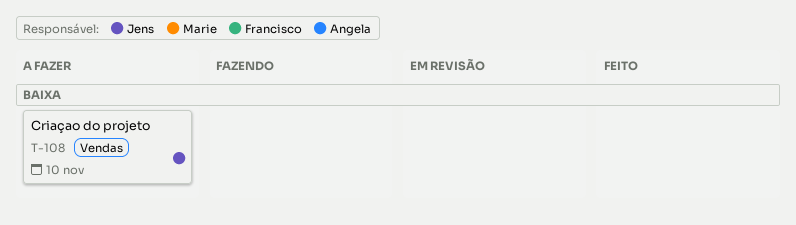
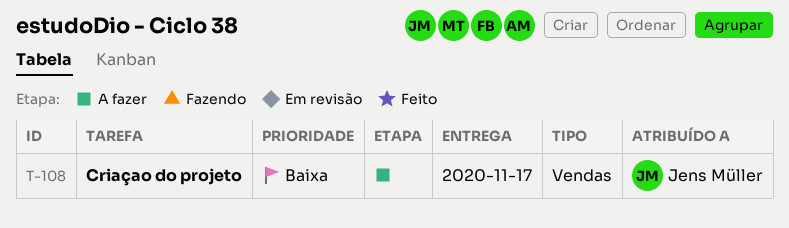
T-108, due: Nov 10 -> Nov 17

